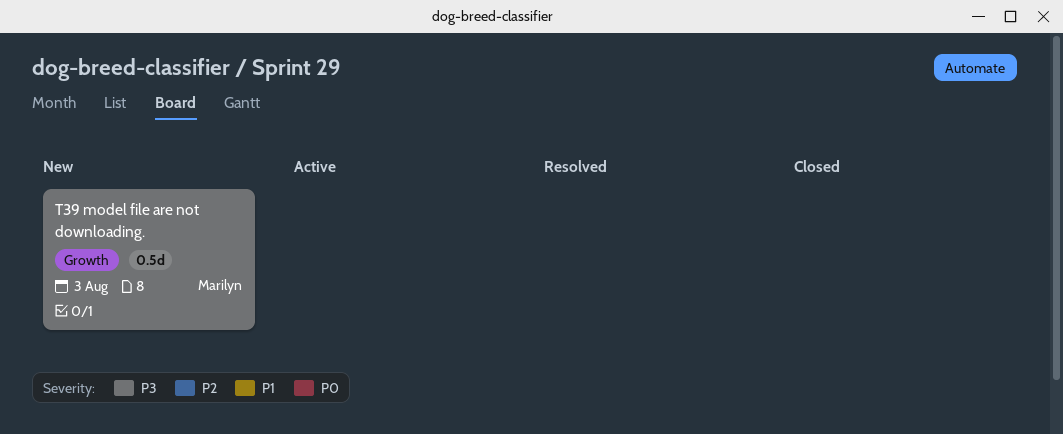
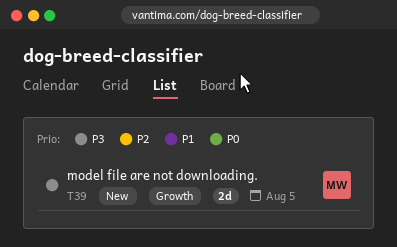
T39, estimate: 0.5d -> 2d
T39, due: Aug 3 -> Aug 5

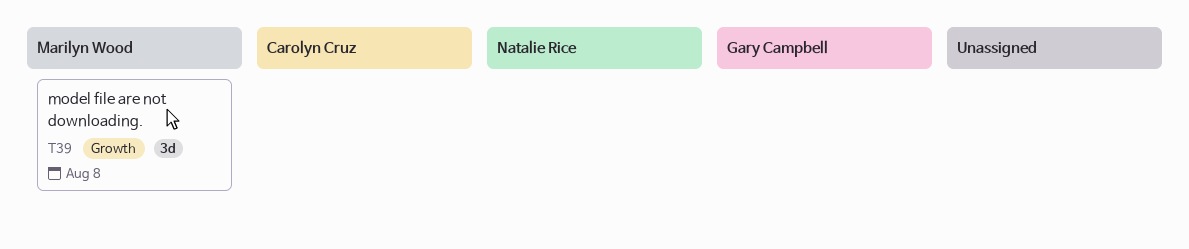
T39, estimate: 2d -> 3d
T39, due: Aug 5 -> Aug 8

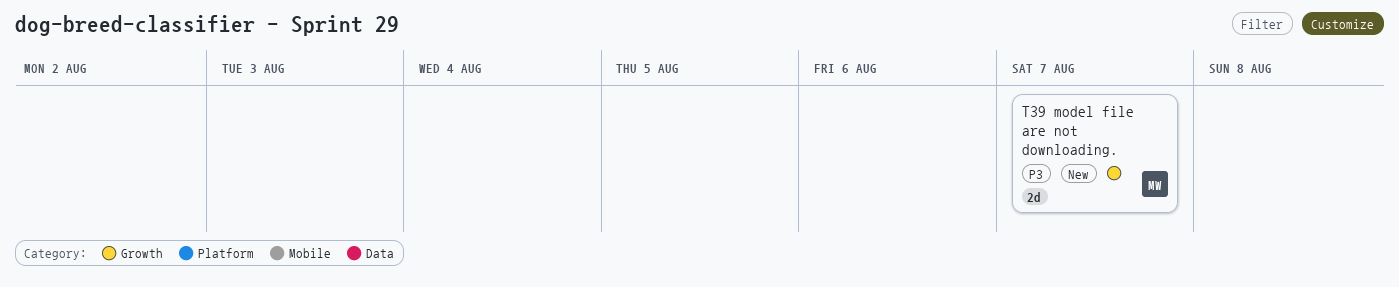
T39, estimate: 3d -> 2d
T39, due: Aug 8 -> Aug 7

